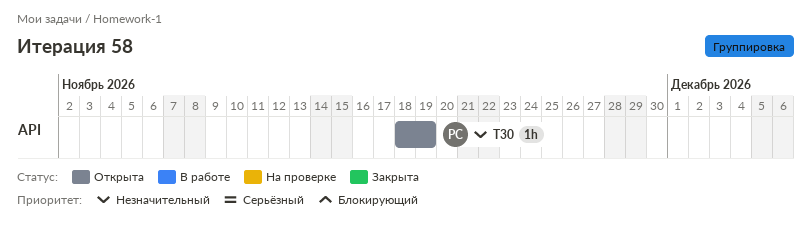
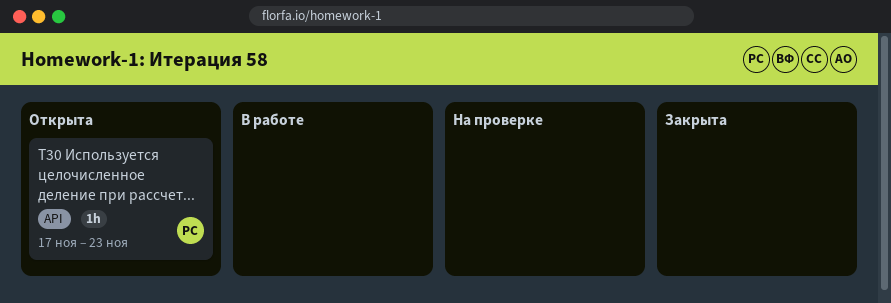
T30, start: Nov 18 -> Nov 17
T30, due: Nov 19 -> Nov 23

